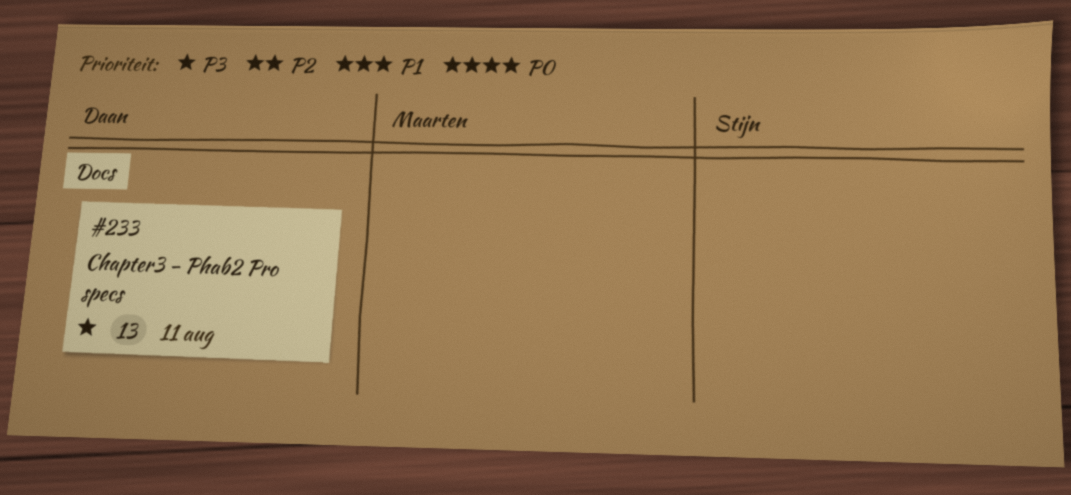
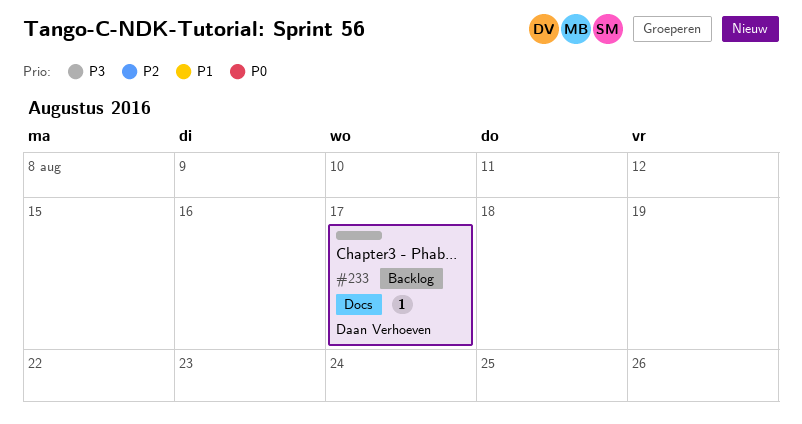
#233, estimate: 13 -> 1
#233, due: Aug 11 -> Aug 17

